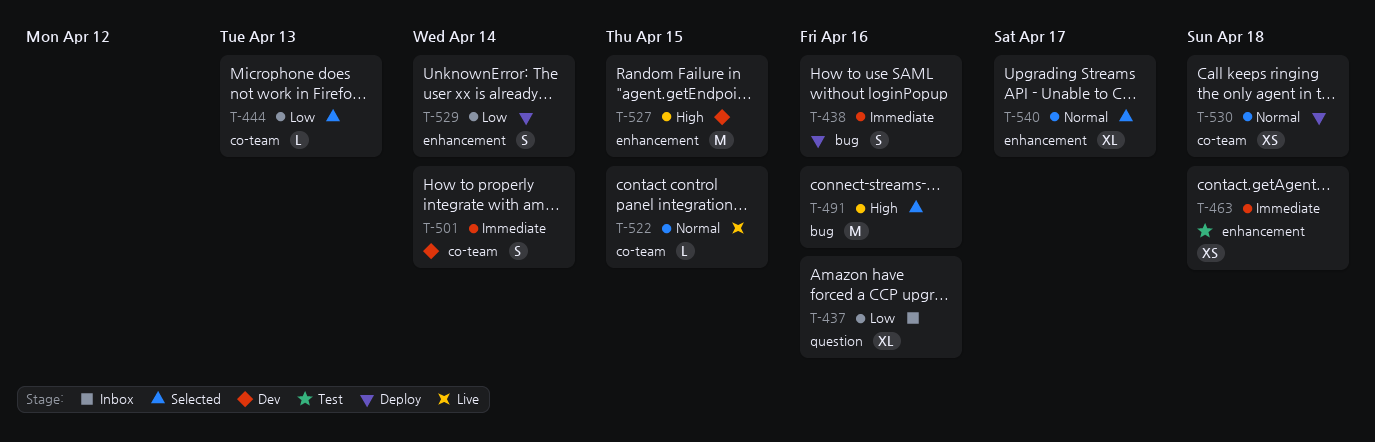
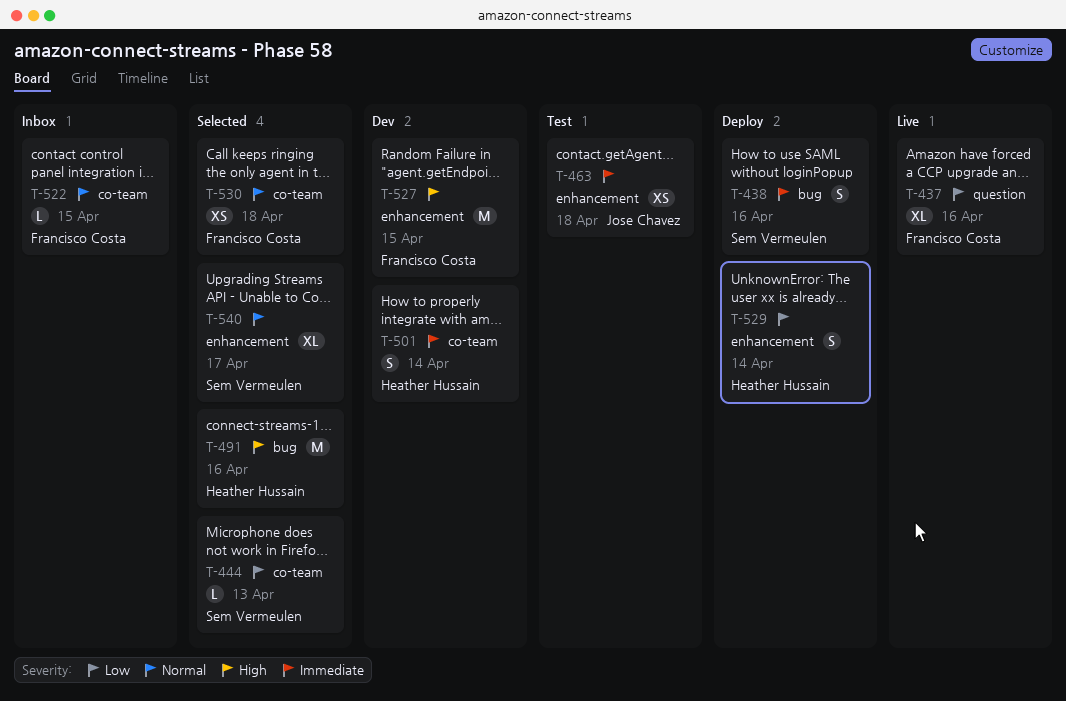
T-437, status: Inbox -> Live
T-522, status: Live -> Inbox
T-530, status: Deploy -> Selected

